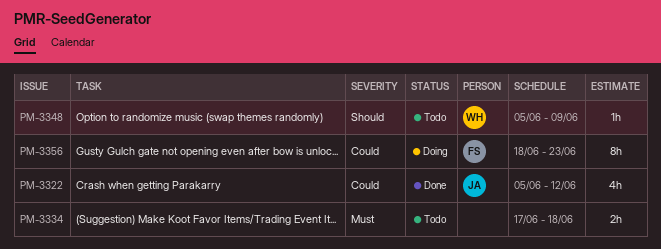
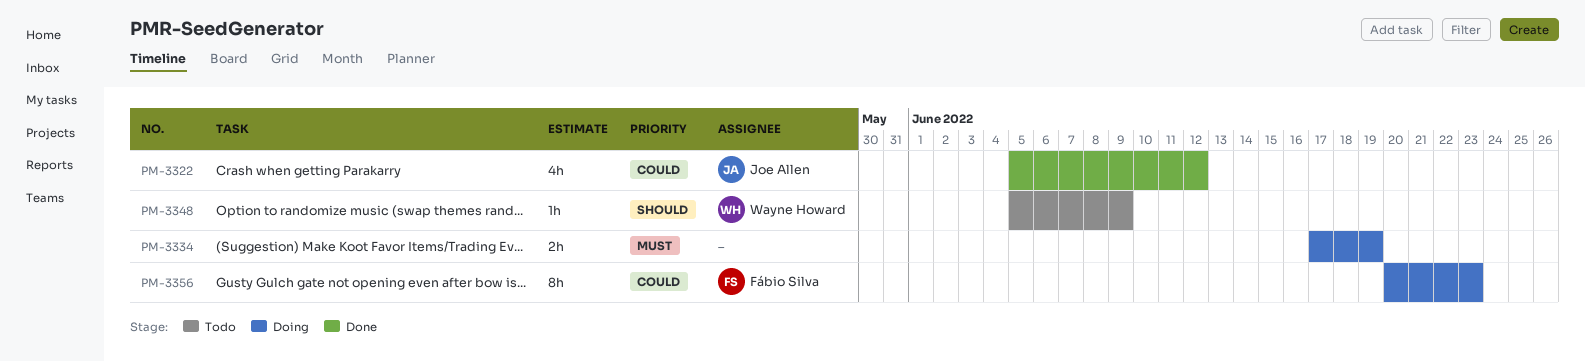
PM-3334, status: Todo -> Doing
PM-3334, due: Jun 18 -> Jun 19
PM-3356, start: Jun 18 -> Jun 20

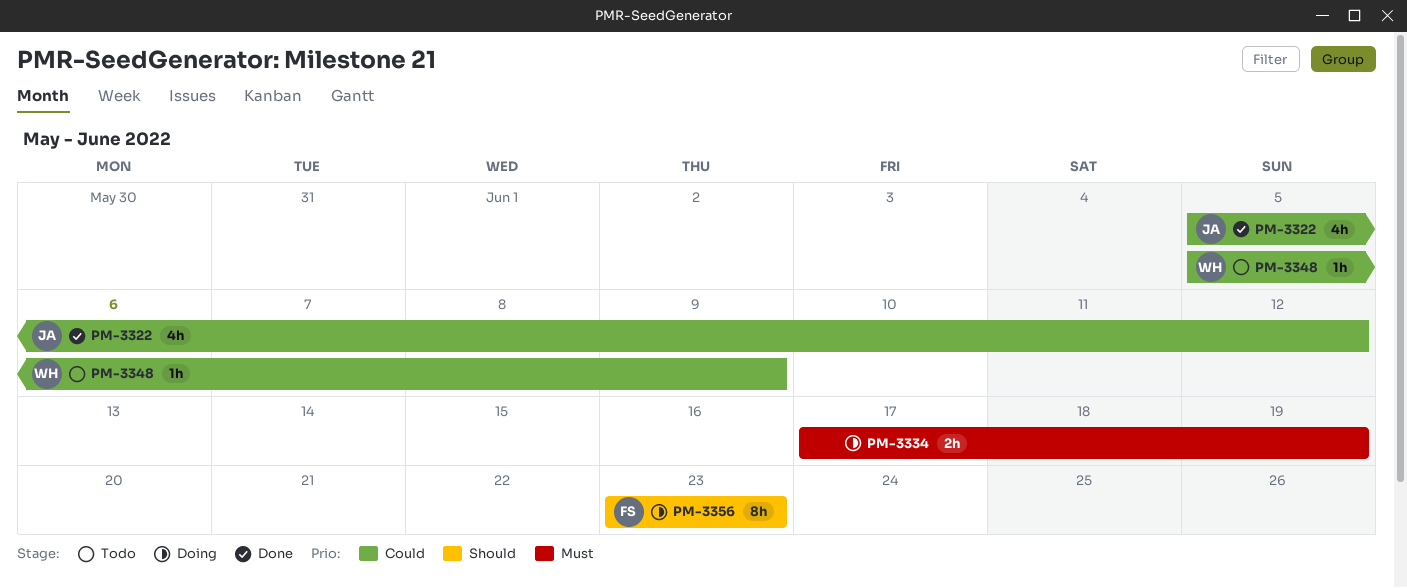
PM-3348, priority: Should -> Could
PM-3356, priority: Could -> Should
PM-3356, start: Jun 20 -> Jun 23

